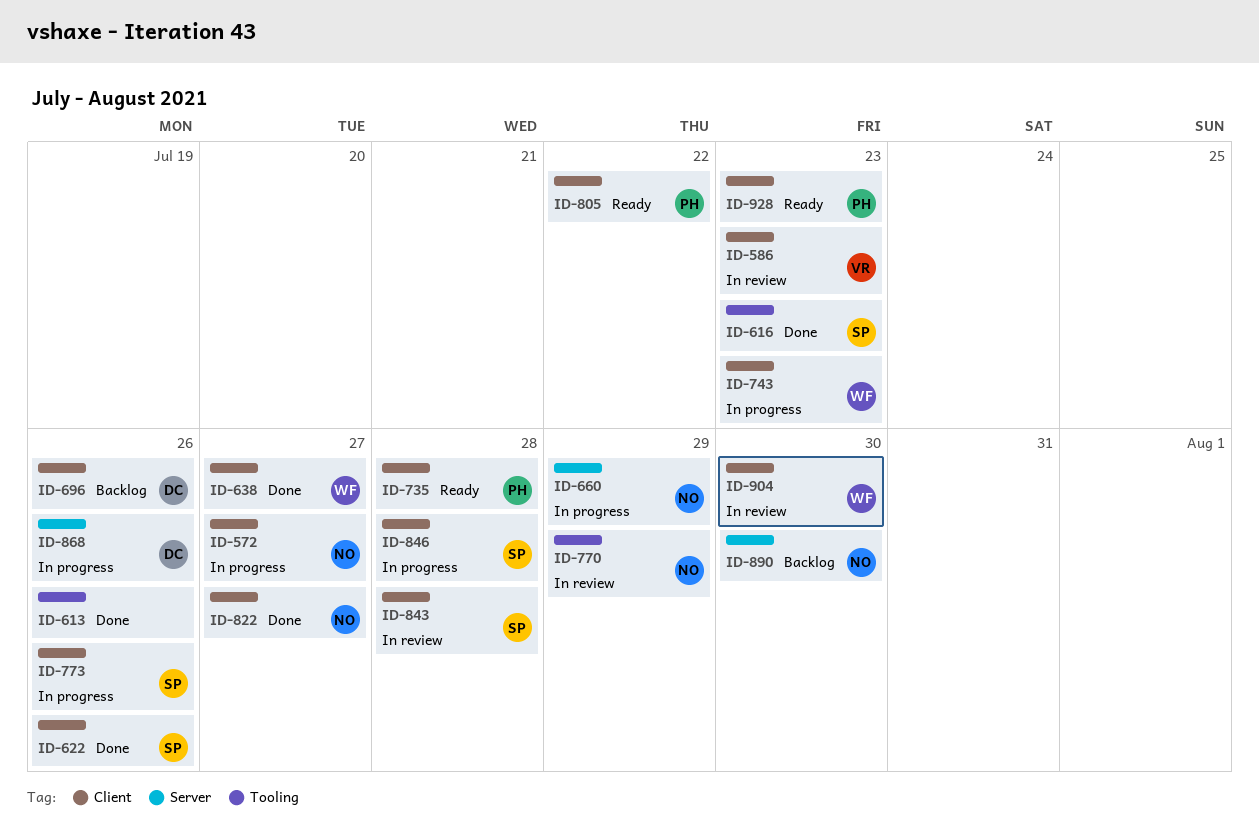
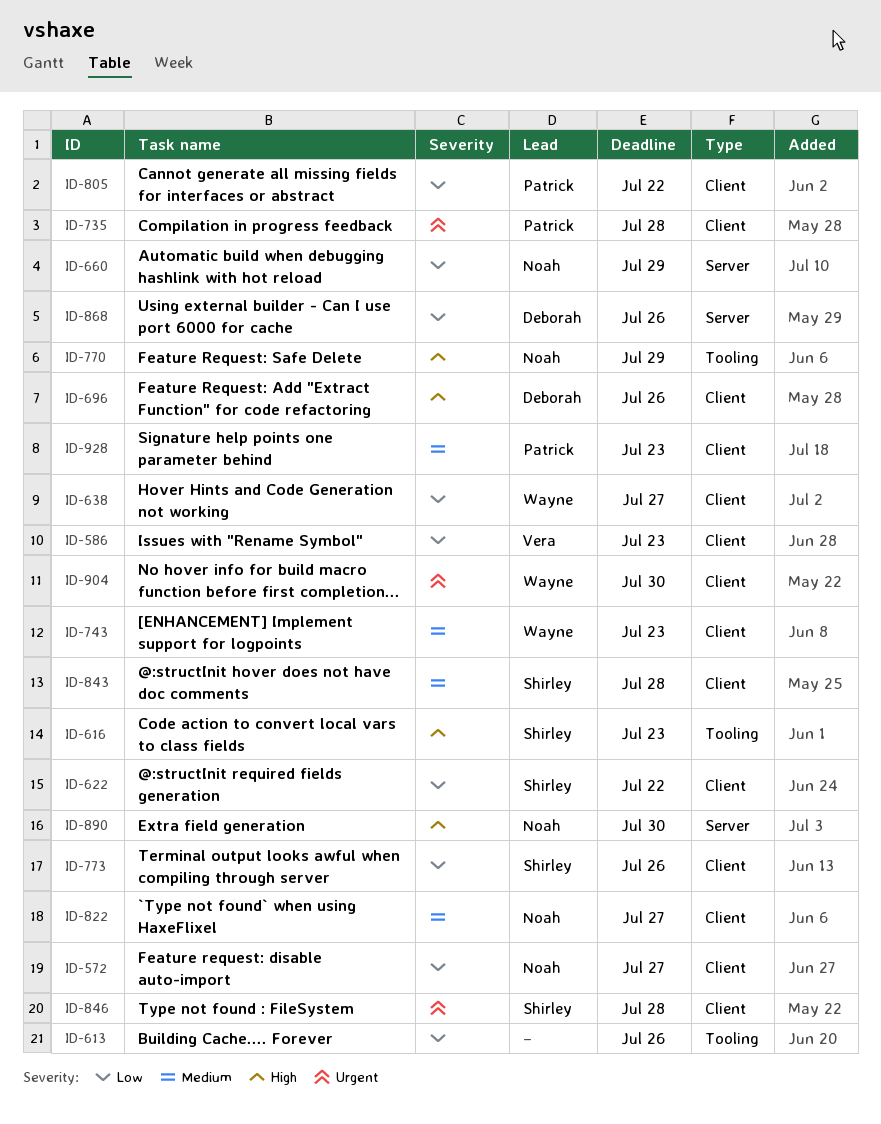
ID-622, due: Jul 26 -> Jul 22

